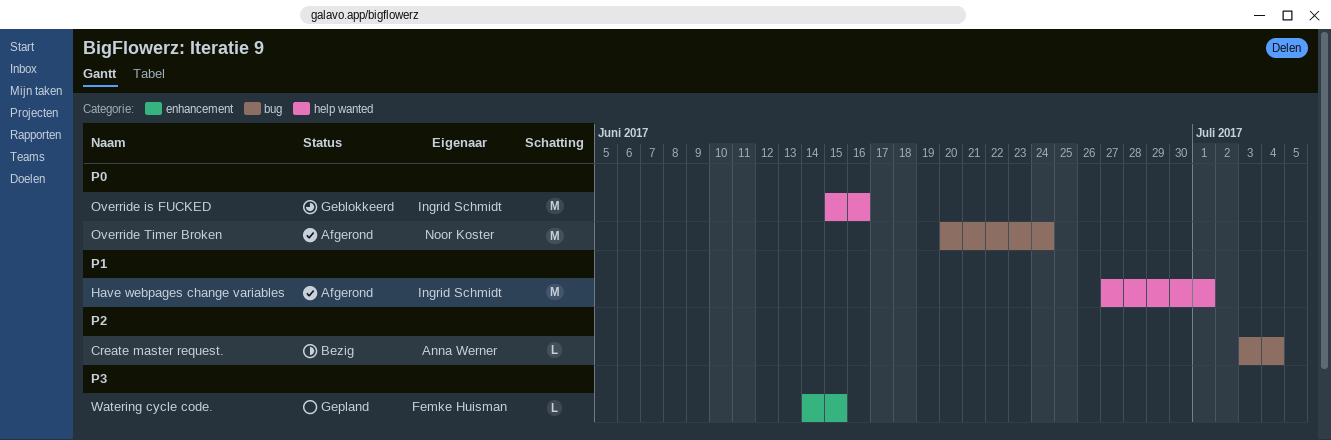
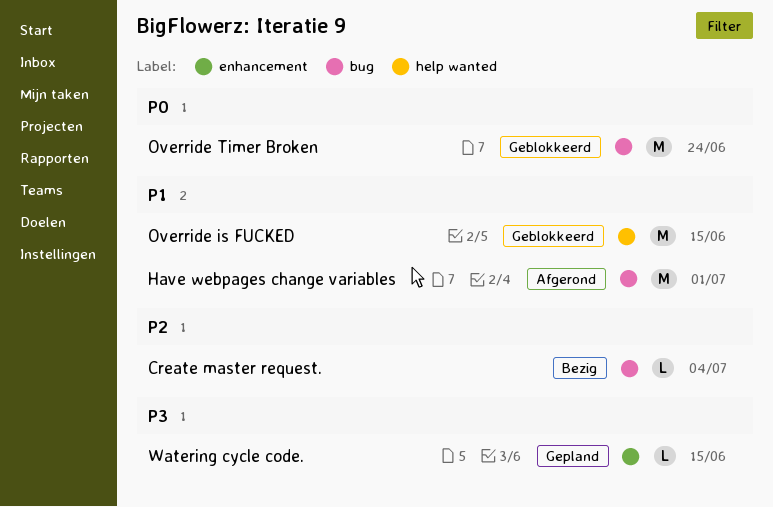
Have webpages change variables, label: help wanted -> bug
Override is FUCKED, priority: P0 -> P1
Override is FUCKED, due: Jun 16 -> Jun 15
Override Timer Broken, status: Afgerond -> Geblokkeerd

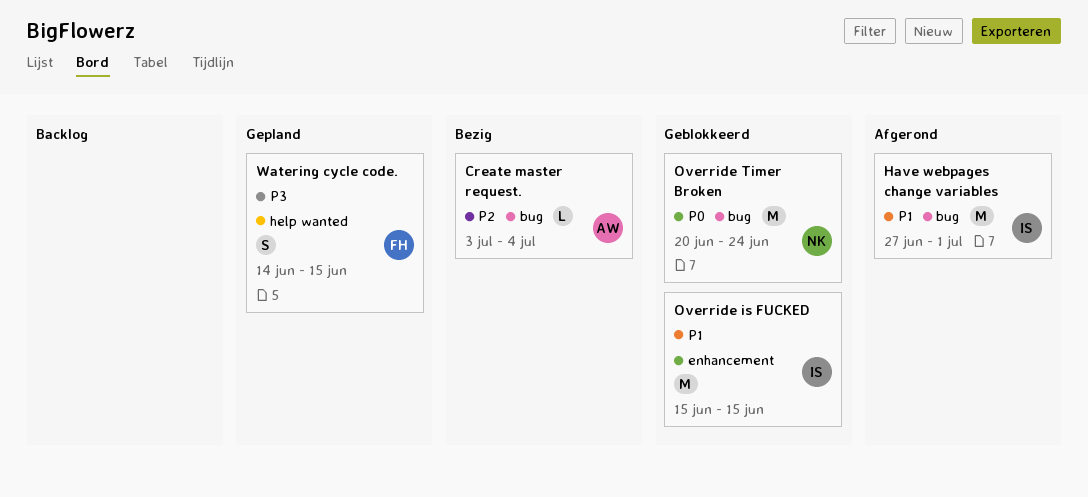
Override is FUCKED, label: help wanted -> enhancement
Watering cycle code., label: enhancement -> help wanted
Watering cycle code., estimate: L -> S

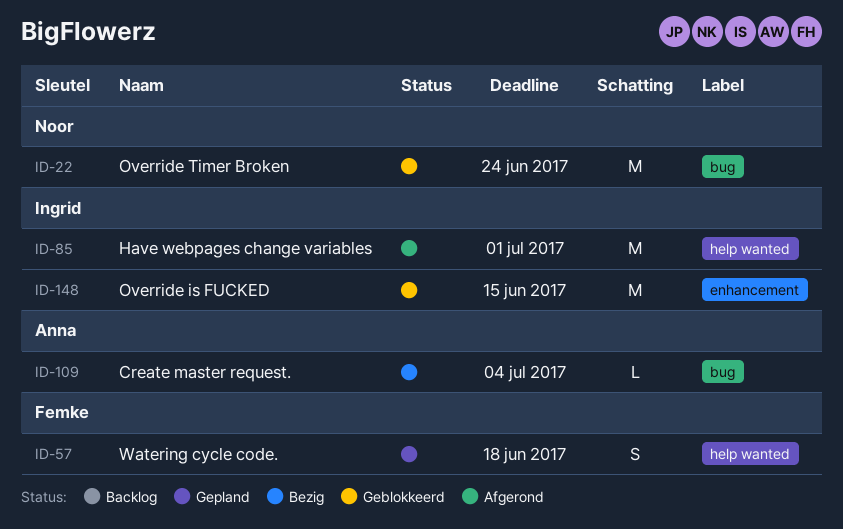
Have webpages change variables, label: bug -> help wanted
Watering cycle code., due: Jun 15 -> Jun 18

